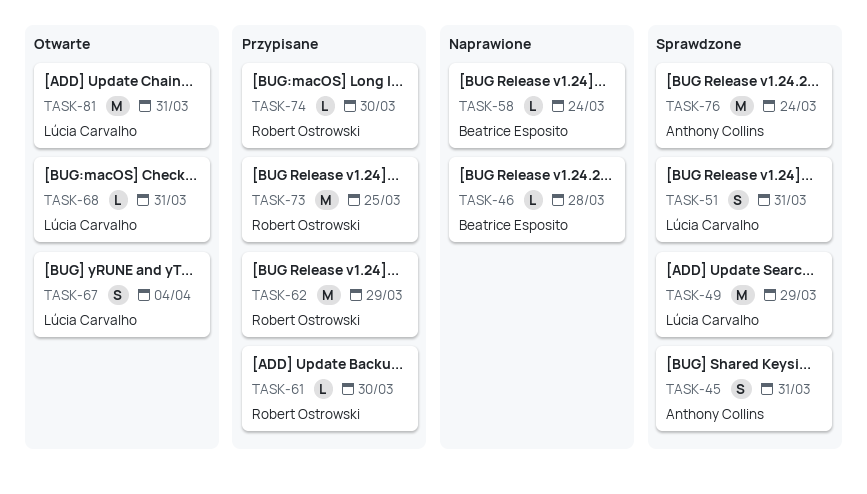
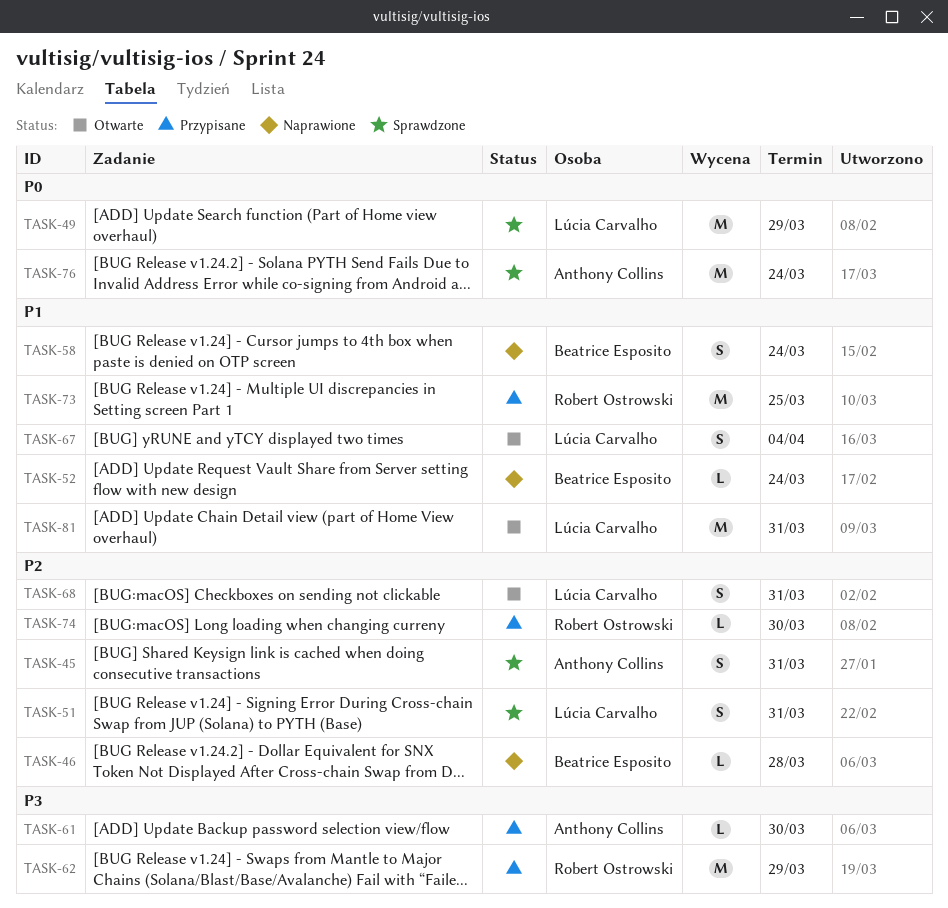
TASK-52: none -> present
TASK-58, estimate: L -> S
TASK-61, owner: Robert Ostrowski -> Anthony Collins
TASK-68, estimate: L -> S

